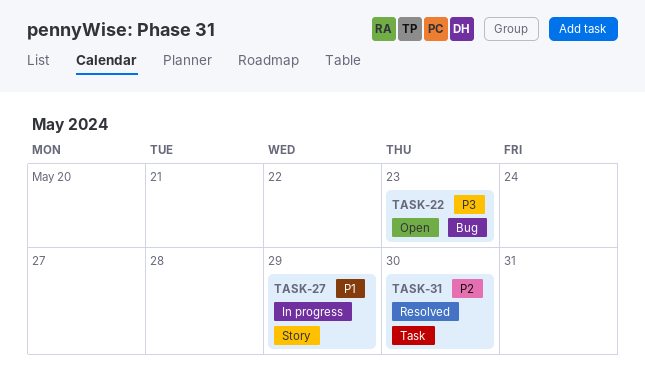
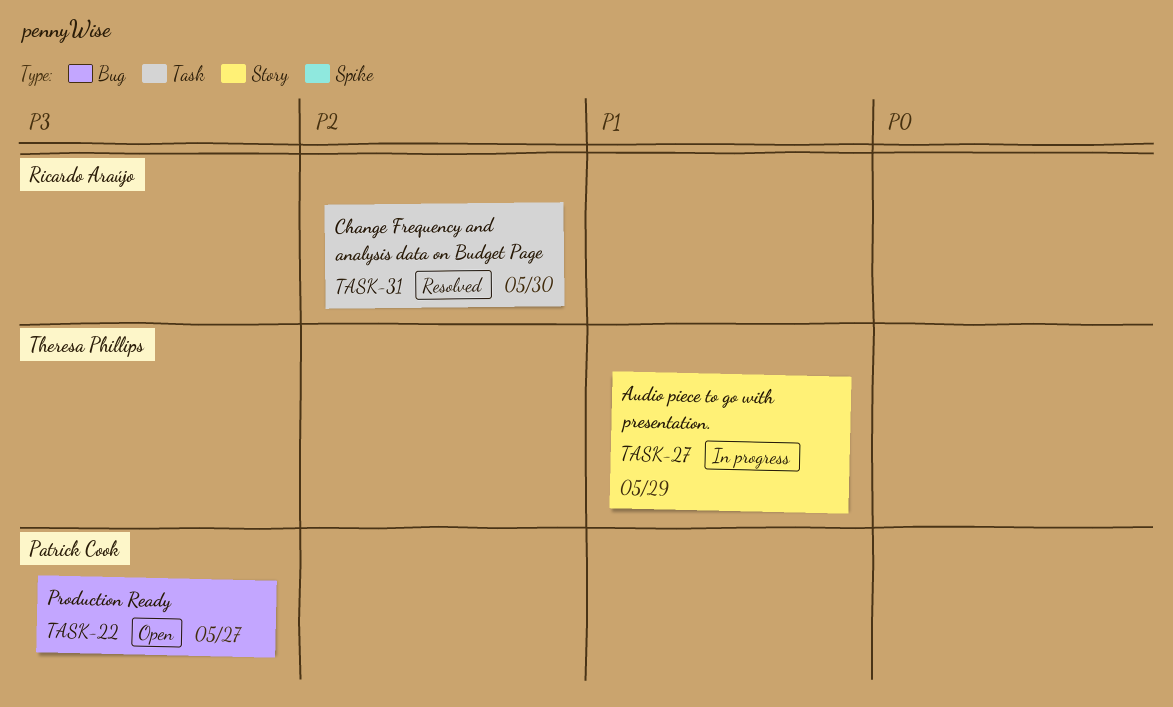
TASK-22, due: May 23 -> May 27

